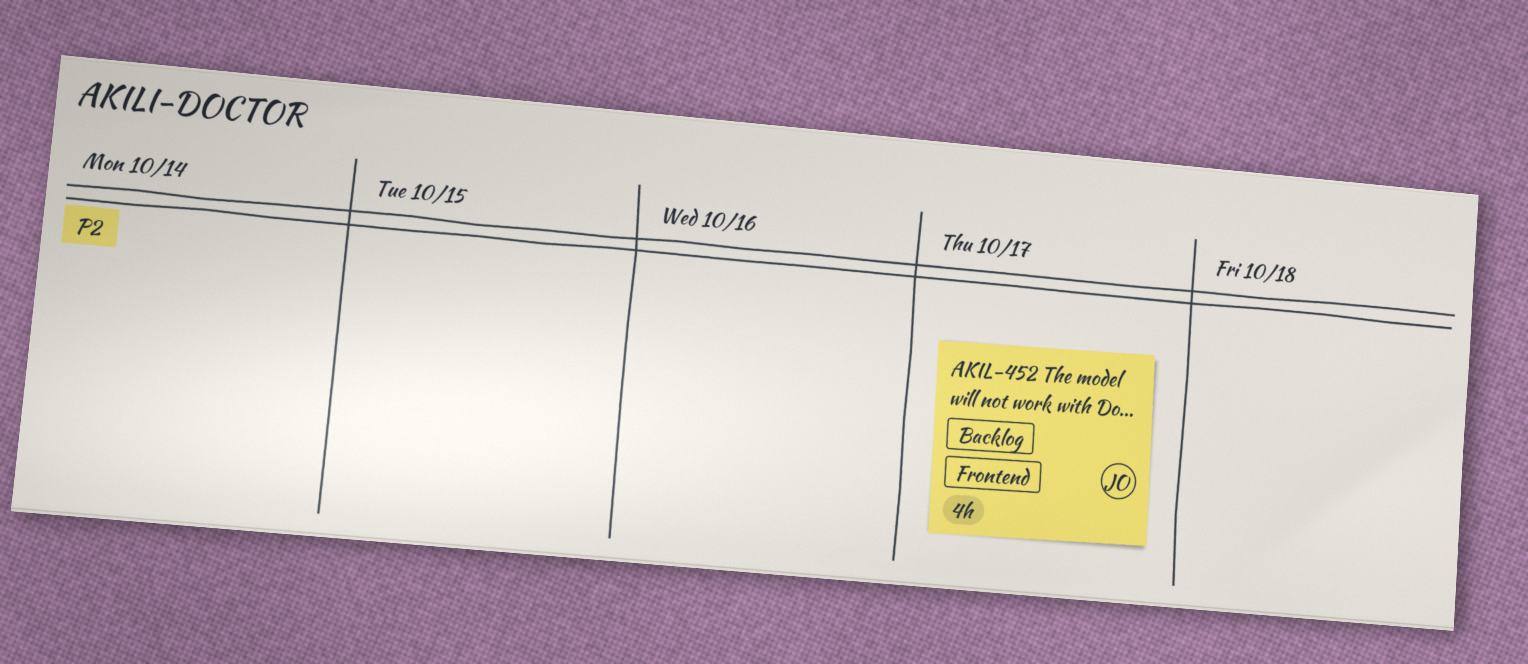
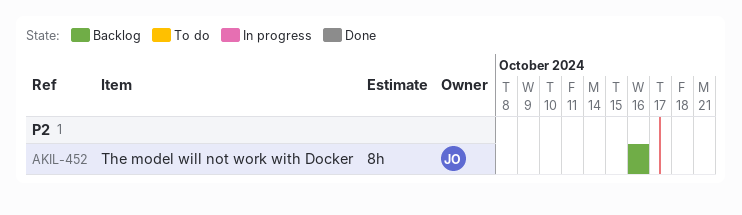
AKIL-452, estimate: 4h -> 8h
AKIL-452, due: Oct 17 -> Oct 16

